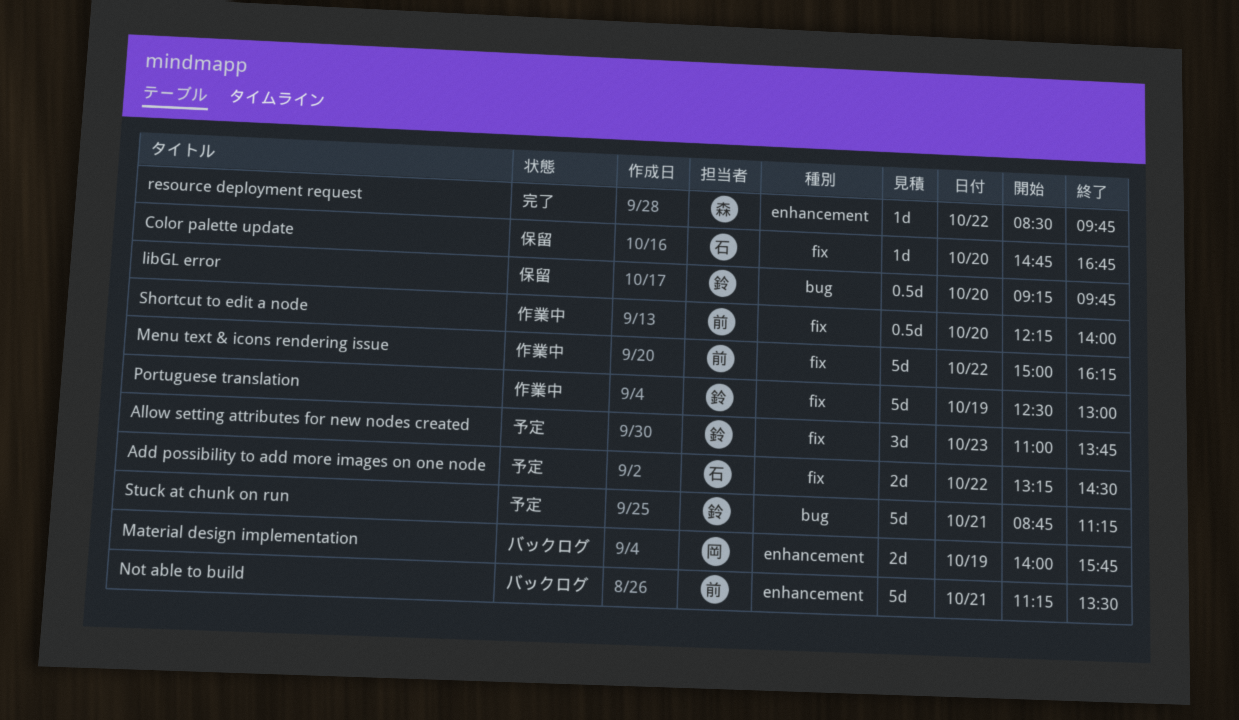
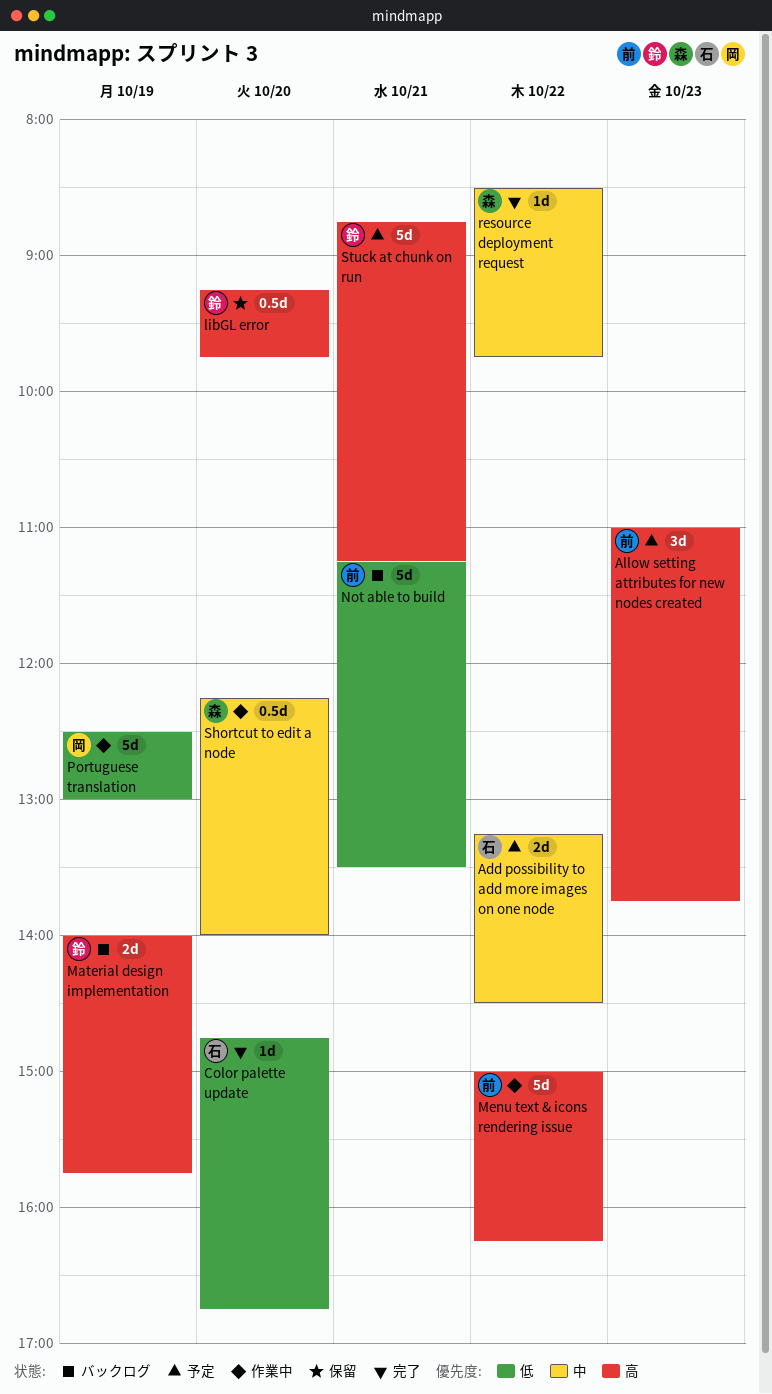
Allow setting attributes for new nodes created, owner: 鈴 -> 前
Color palette update, status: 保留 -> 完了
Material design implementation, owner: 岡 -> 鈴
Portuguese translation, owner: 鈴 -> 岡
Shortcut to edit a node, owner: 前 -> 森

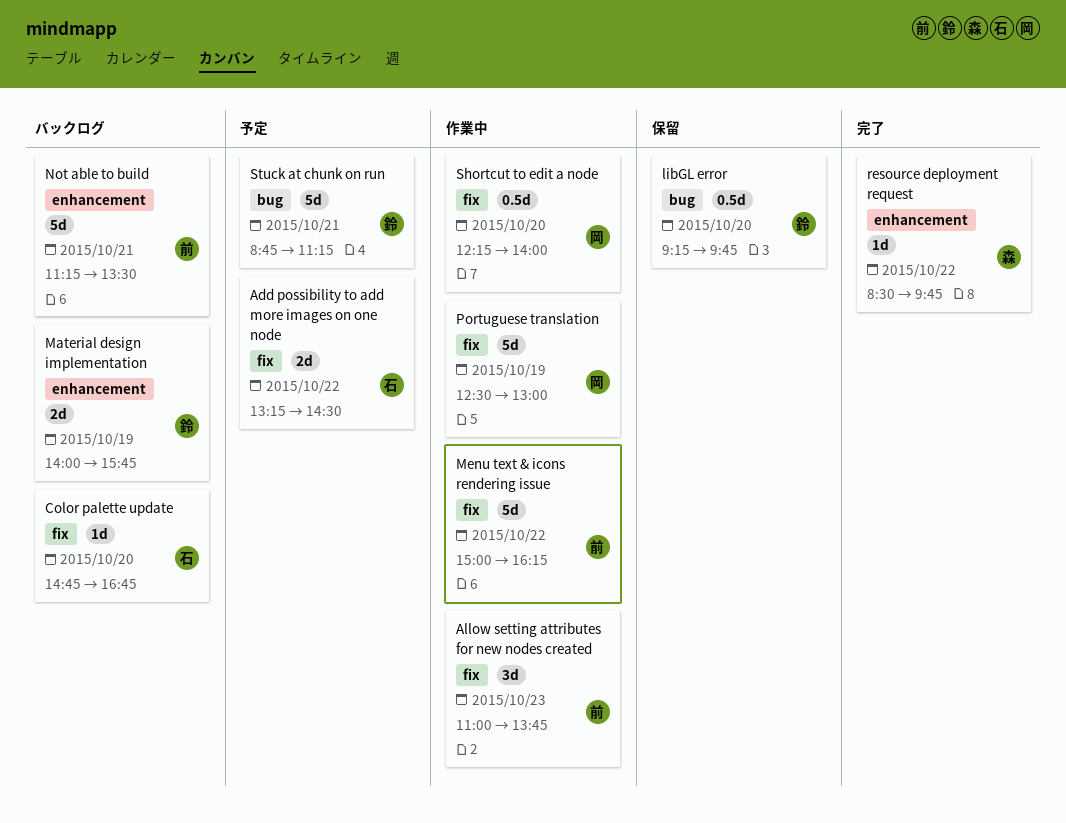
Allow setting attributes for new nodes created, status: 予定 -> 作業中
Color palette update, status: 完了 -> バックログ
Shortcut to edit a node, owner: 森 -> 岡

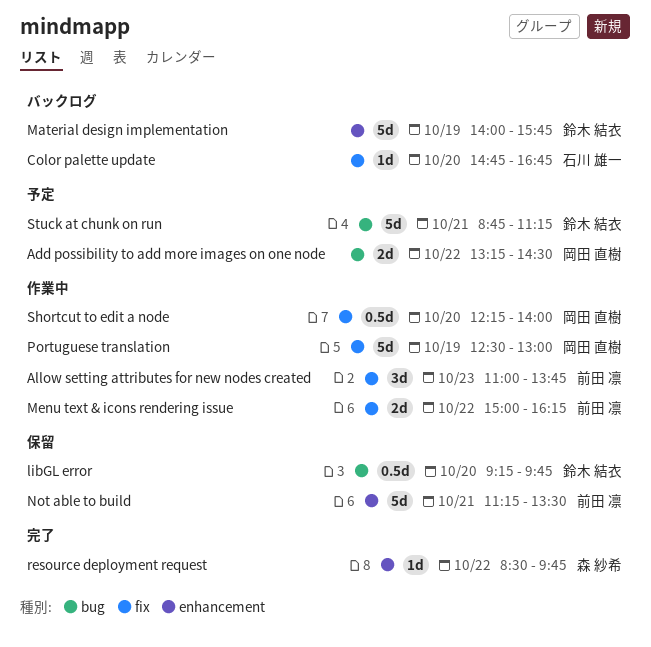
Add possibility to add more images on one node, owner: 石川 雄一 -> 岡田 直樹
Add possibility to add more images on one node, label: fix -> bug
Material design implementation, estimate: 2d -> 5d
Menu text & icons rendering issue, estimate: 5d -> 2d
Not able to build, status: バックログ -> 保留

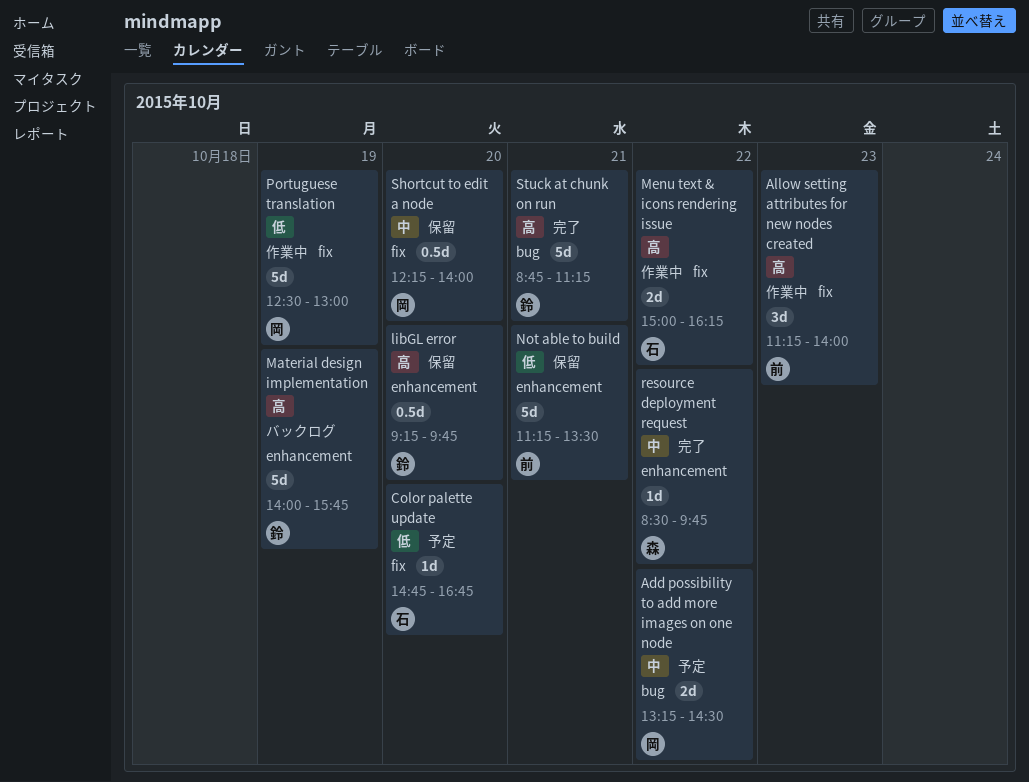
Allow setting attributes for new nodes created, begins: 11:00 -> 11:15
Allow setting attributes for new nodes created, ends: 13:45 -> 14:00
Color palette update, status: バックログ -> 予定
libGL error, label: bug -> enhancement
Menu text & icons rendering issue, owner: 前田 凛 -> 石川 雄一
Shortcut to edit a node, status: 作業中 -> 保留
Stuck at chunk on run, status: 予定 -> 完了

